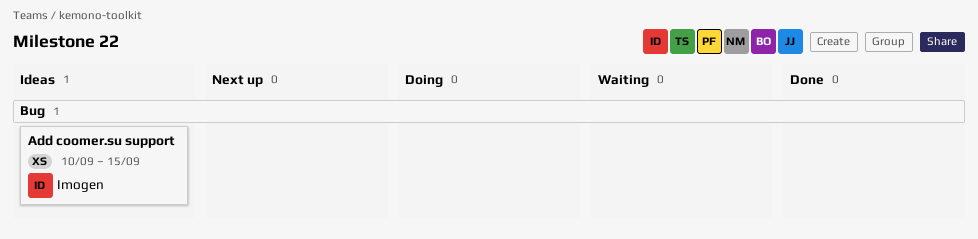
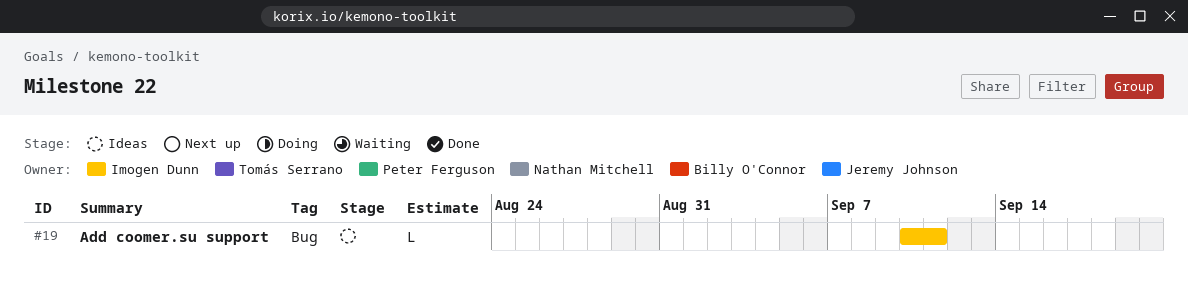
Add coomer.su support, estimate: XS -> L
Add coomer.su support, due: Sep 15 -> Sep 11

